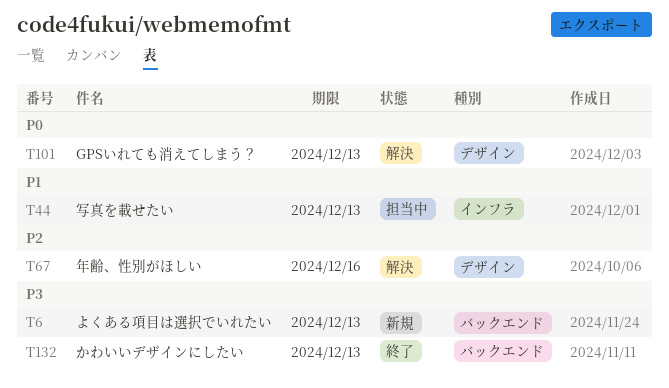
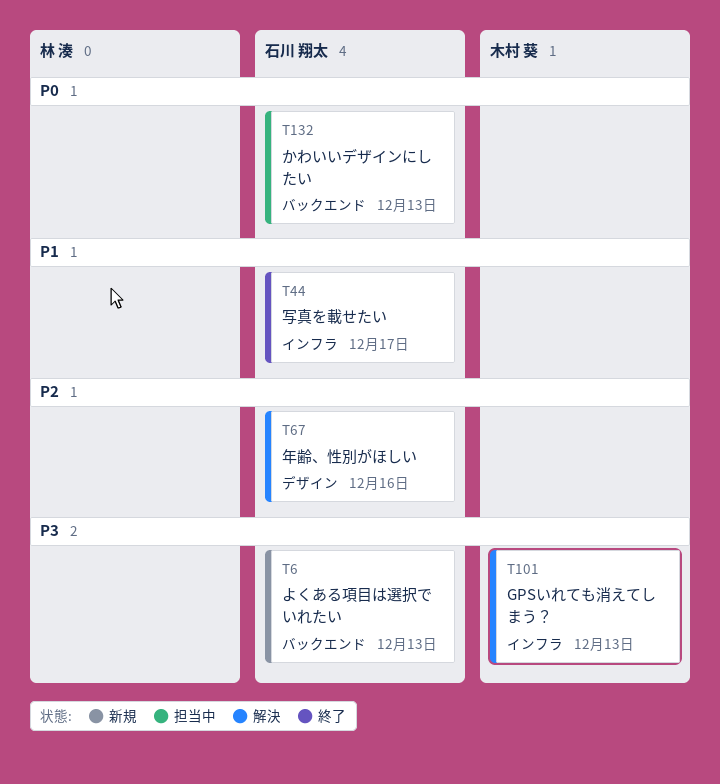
T44, status: 担当中 -> 終了
T44, due: Dec 13 -> Dec 17
T101, priority: P0 -> P3
T101, label: デザイン -> インフラ
T132, status: 終了 -> 担当中
T132, priority: P3 -> P0

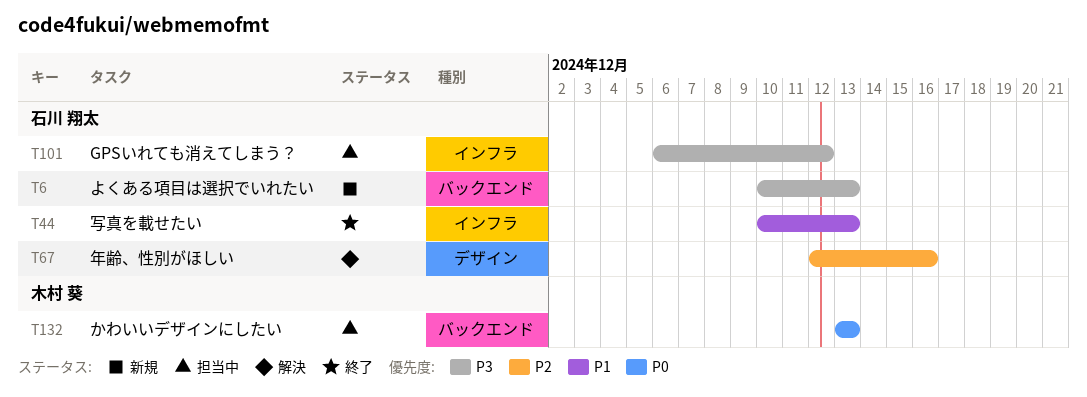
T44, due: Dec 17 -> Dec 13
T101, status: 解決 -> 担当中
T101, owner: 木村 葵 -> 石川 翔太
T101, due: Dec 13 -> Dec 12
T132, owner: 石川 翔太 -> 木村 葵

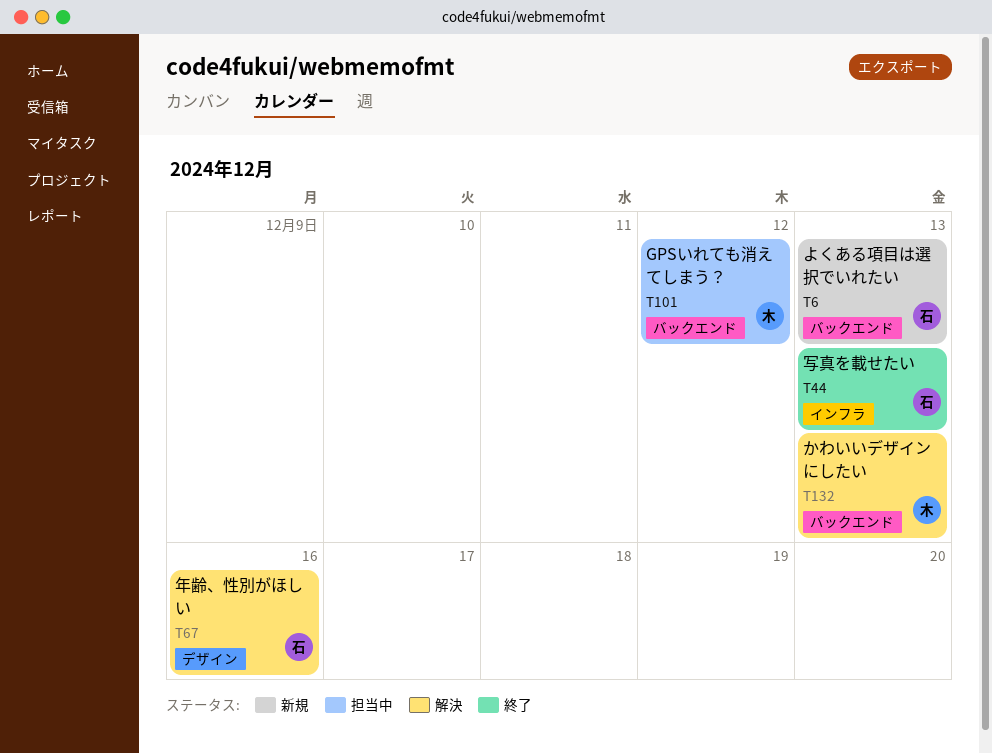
T101, owner: 石川 翔太 -> 木村 葵
T101, label: インフラ -> バックエンド
T132, status: 担当中 -> 解決

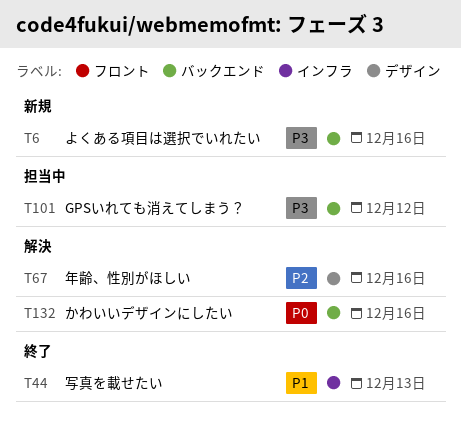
T6, due: Dec 13 -> Dec 16
T132, due: Dec 13 -> Dec 16

